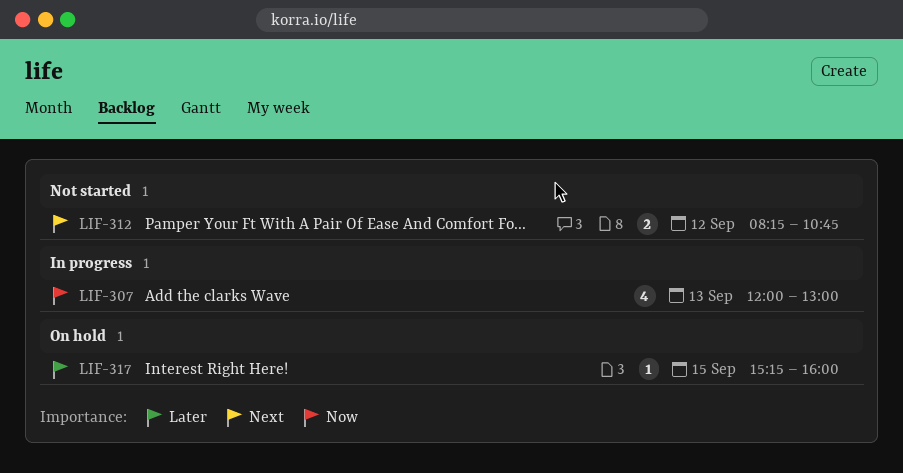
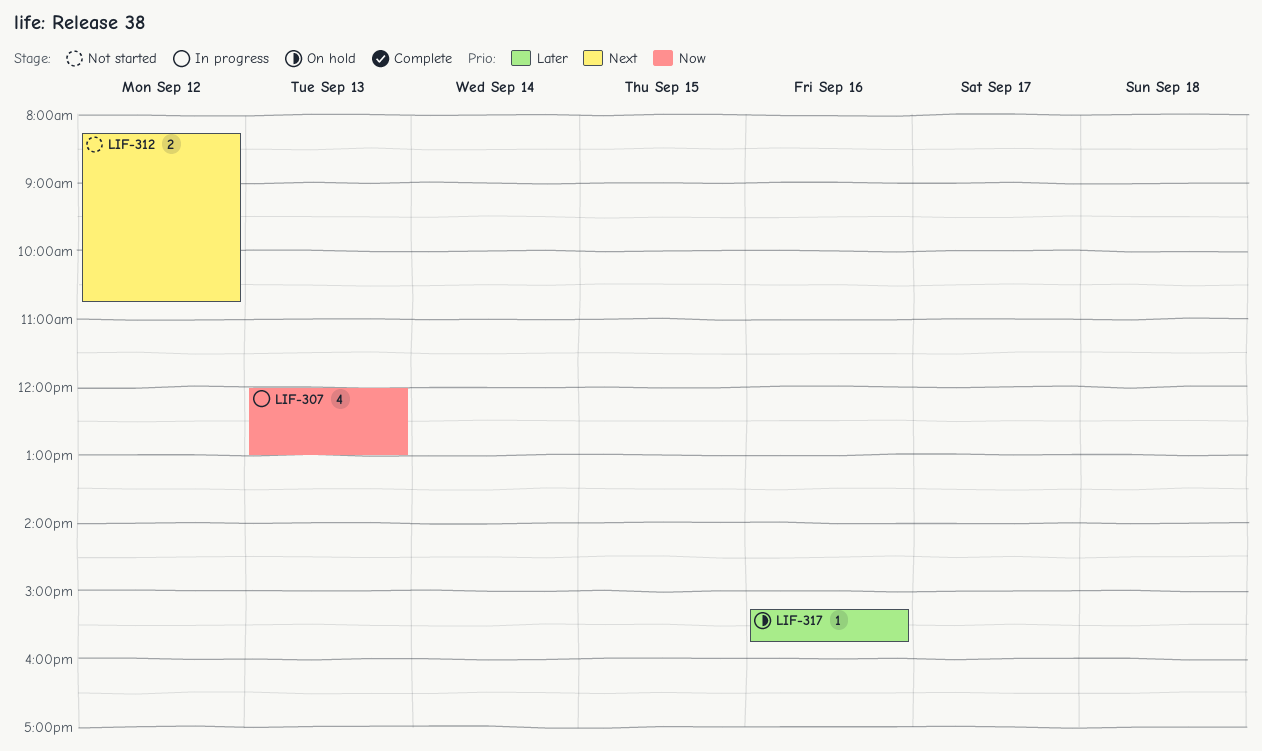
LIF-317, day: Sep 15 -> Sep 16
LIF-317, ends: 16:00 -> 15:45

